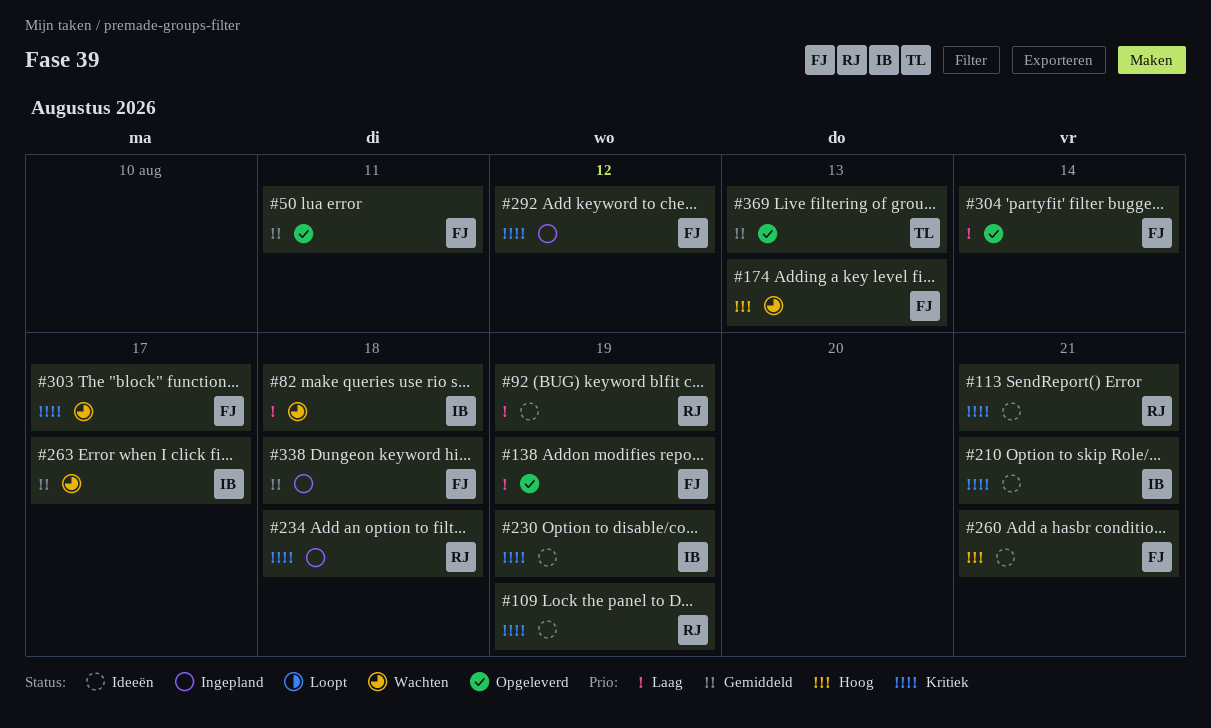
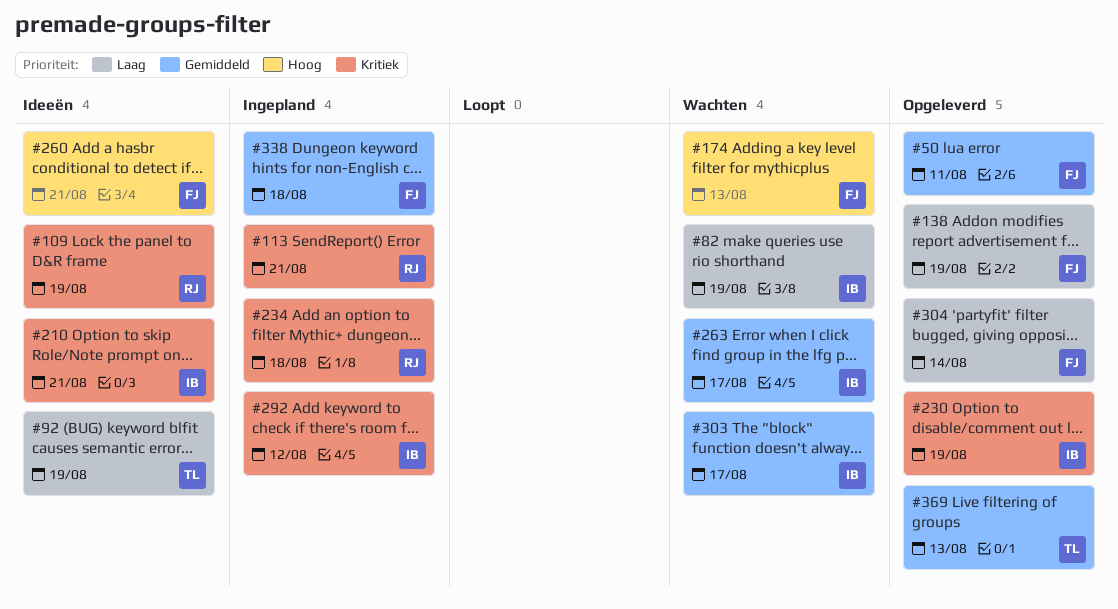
#82, due: Aug 18 -> Aug 19
#92, owner: RJ -> TL
#113, status: Ideeën -> Ingepland
#230, status: Ideeën -> Opgeleverd
#292, owner: FJ -> IB
#303, owner: FJ -> IB
#303, priority: Kritiek -> Gemiddeld

